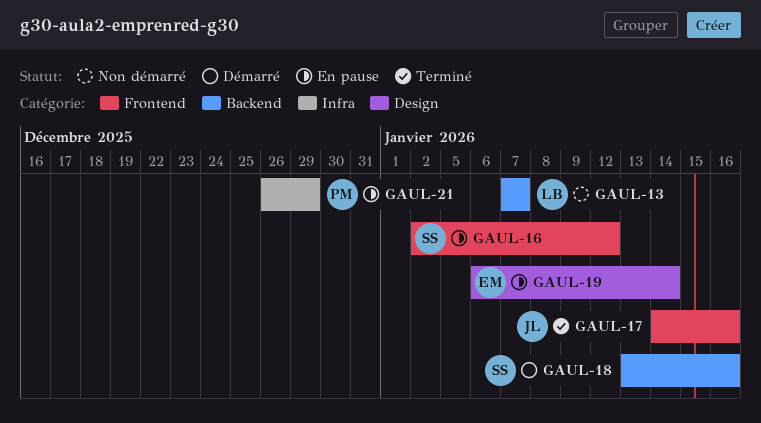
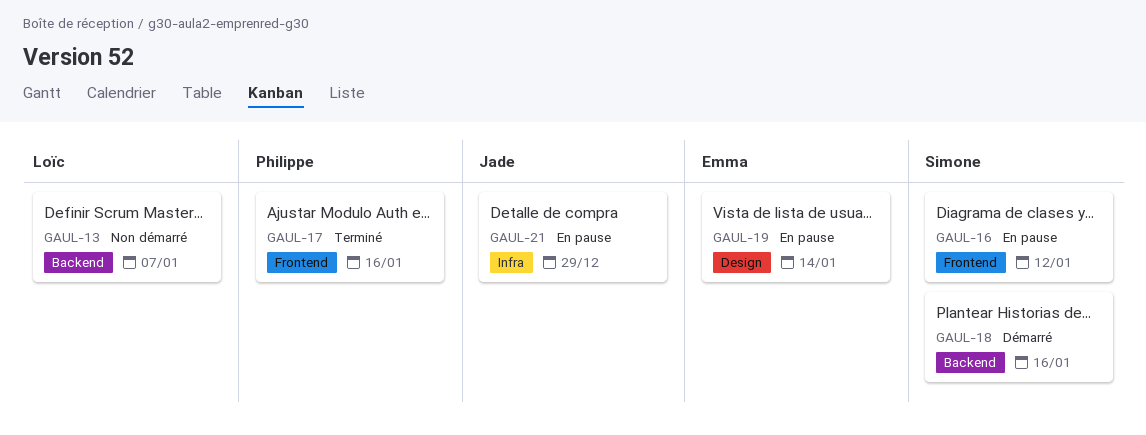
GAUL-17, owner: Jade -> Philippe
GAUL-21, owner: Philippe -> Jade

